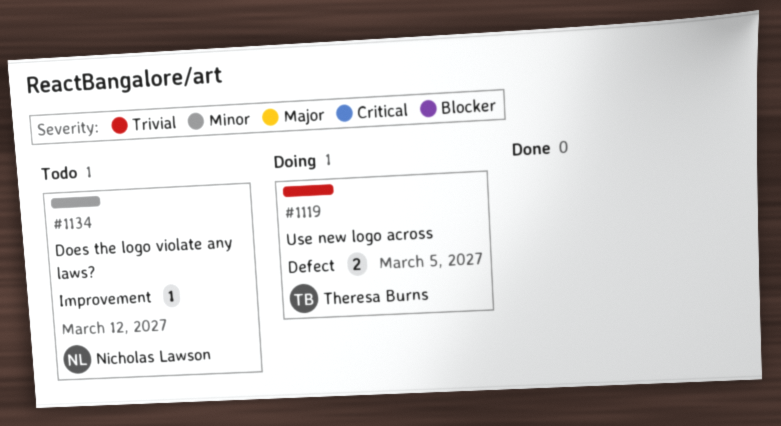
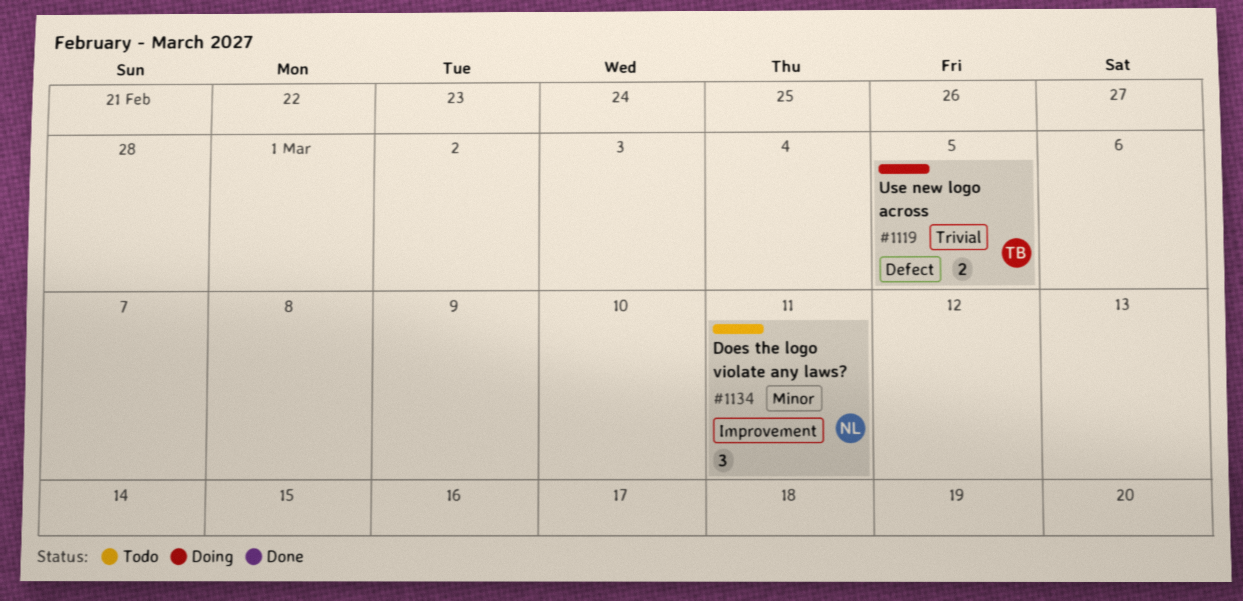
#1134, estimate: 1 -> 3
#1134, due: Mar 12 -> Mar 11

